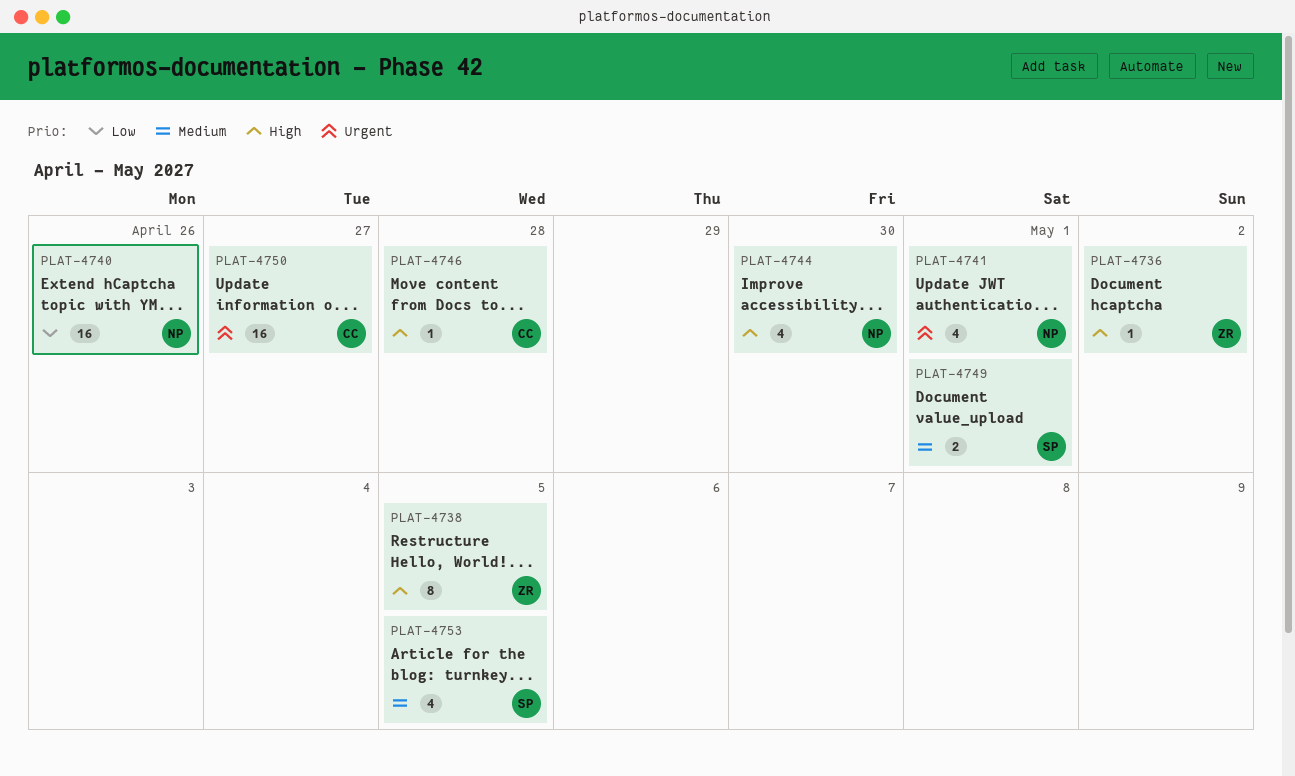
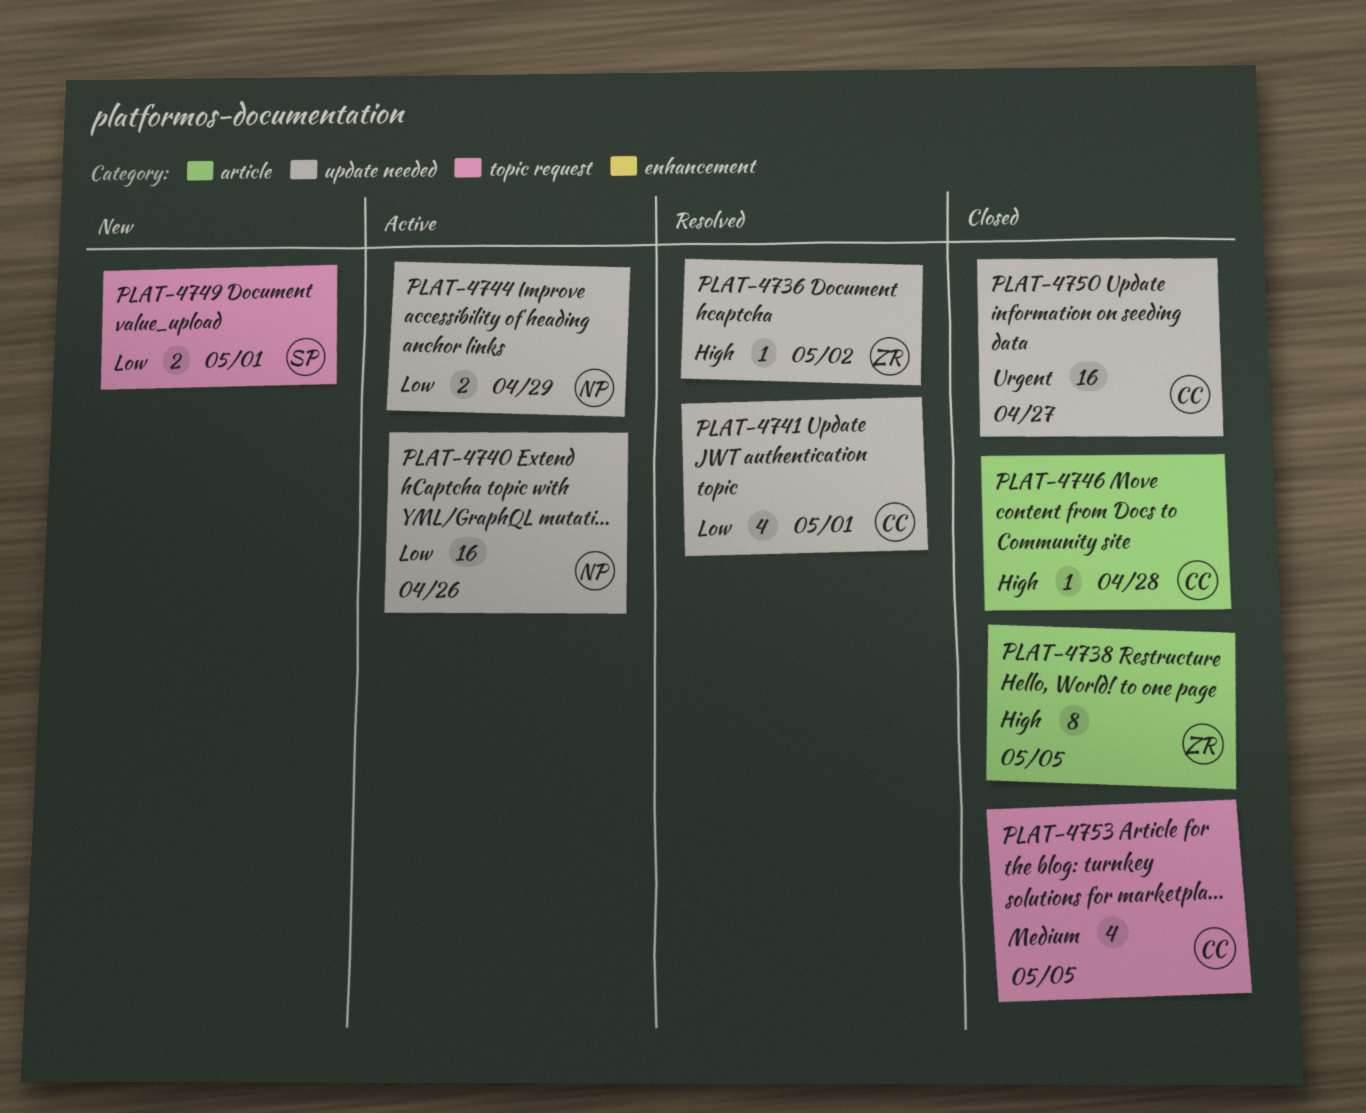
PLAT-4741, owner: NP -> CC
PLAT-4741, priority: Urgent -> Low
PLAT-4744, priority: High -> Low
PLAT-4744, estimate: 4 -> 2
PLAT-4744, due: Apr 30 -> Apr 29
PLAT-4749, priority: Medium -> Low
PLAT-4753, owner: SP -> CC

